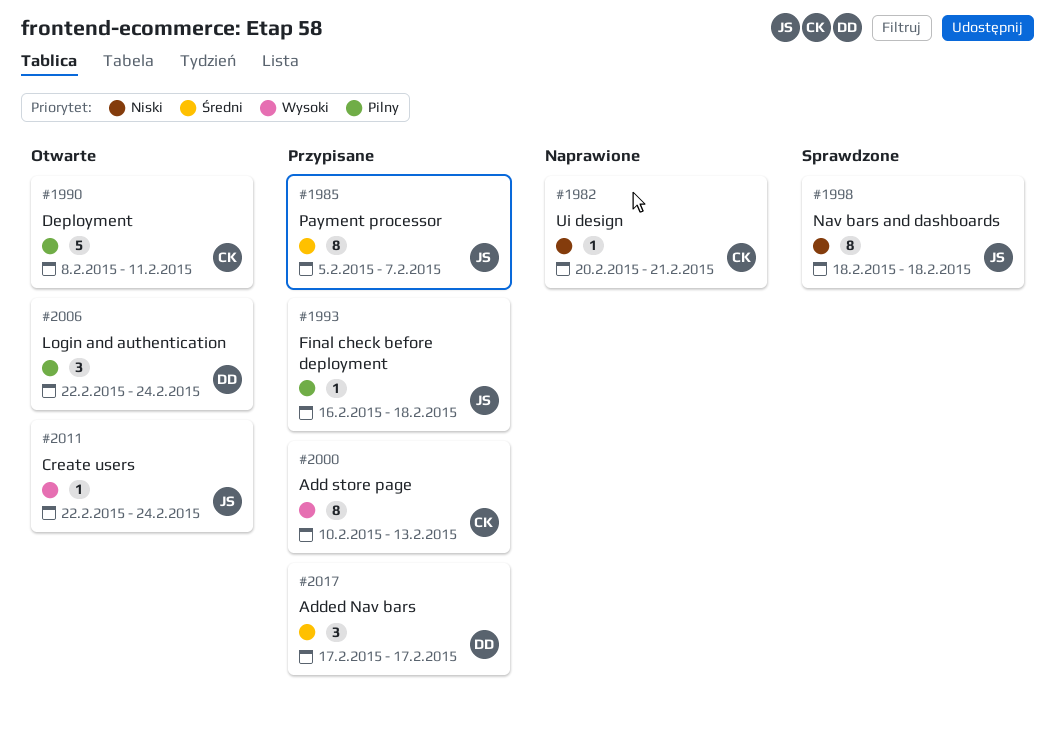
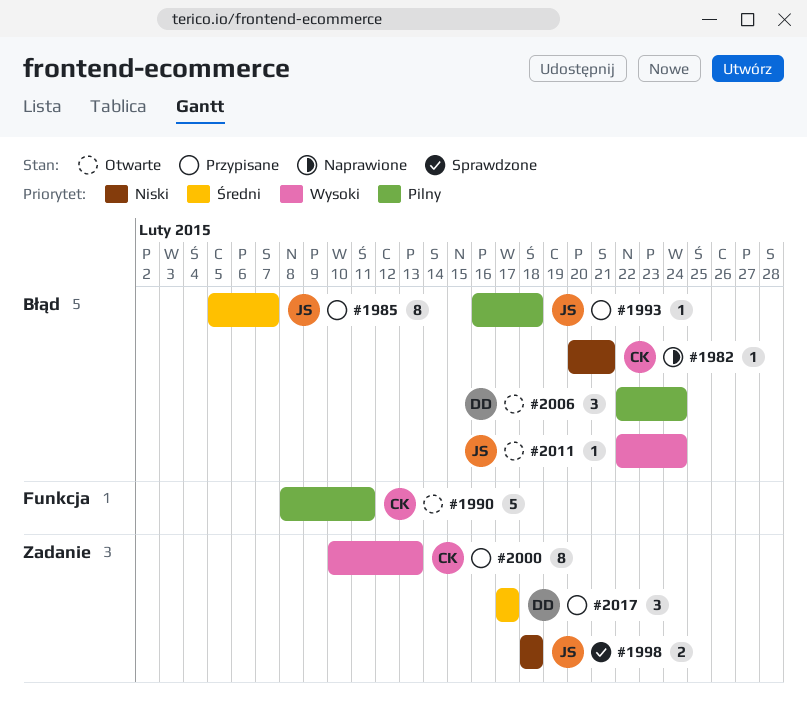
#1998, estimate: 8 -> 2

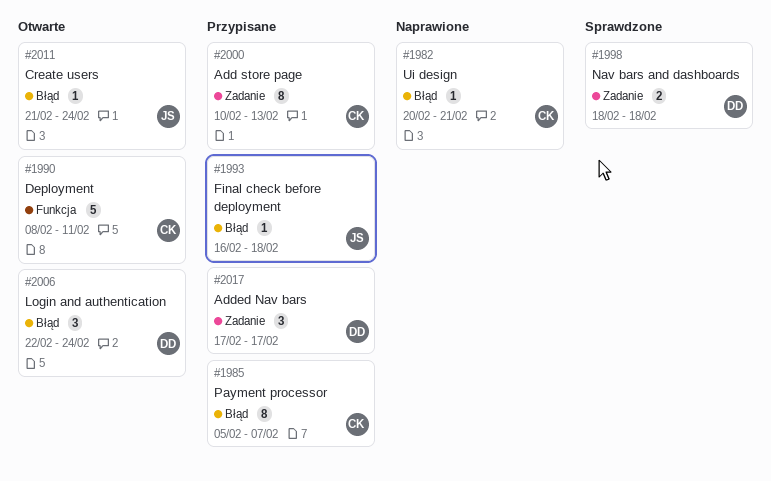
#1985, owner: JS -> CK
#1998, owner: JS -> DD
#2011, start: Feb 22 -> Feb 21

